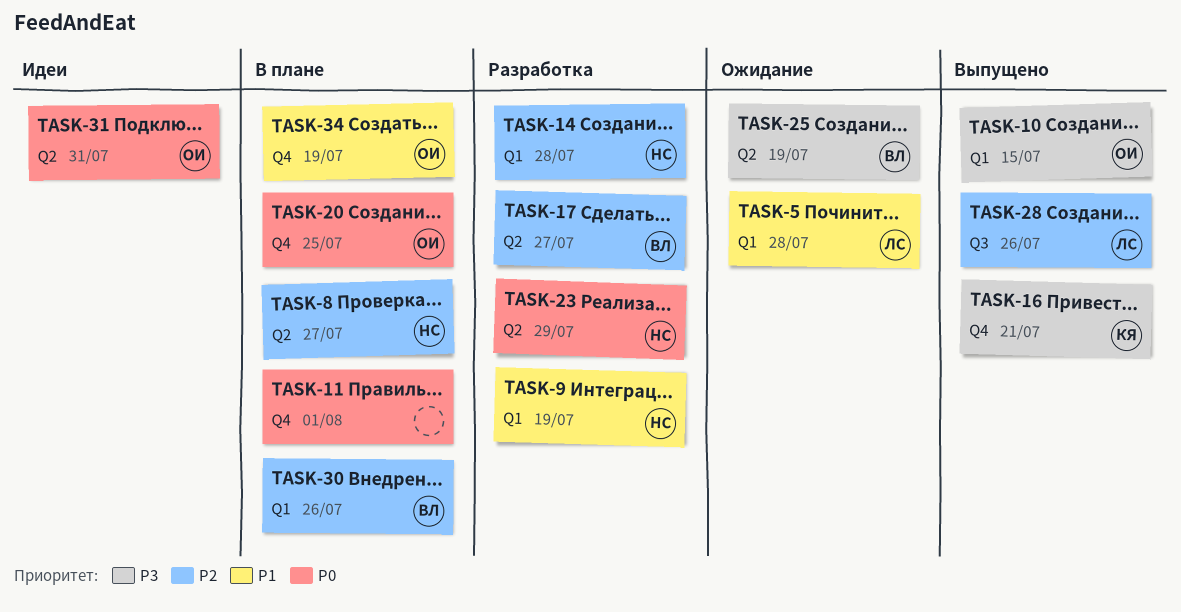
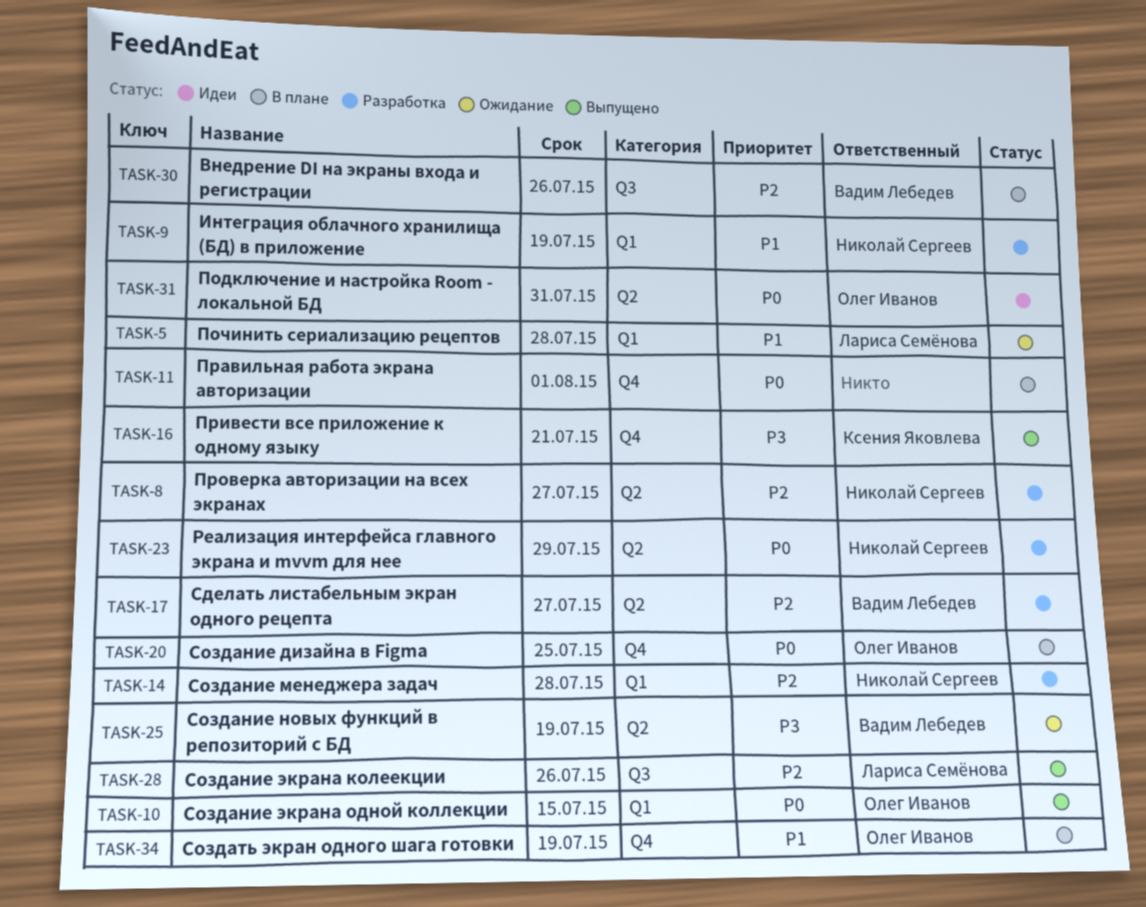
TASK-8, status: В плане -> Разработка
TASK-10, priority: P3 -> P0
TASK-30, label: Q1 -> Q3

